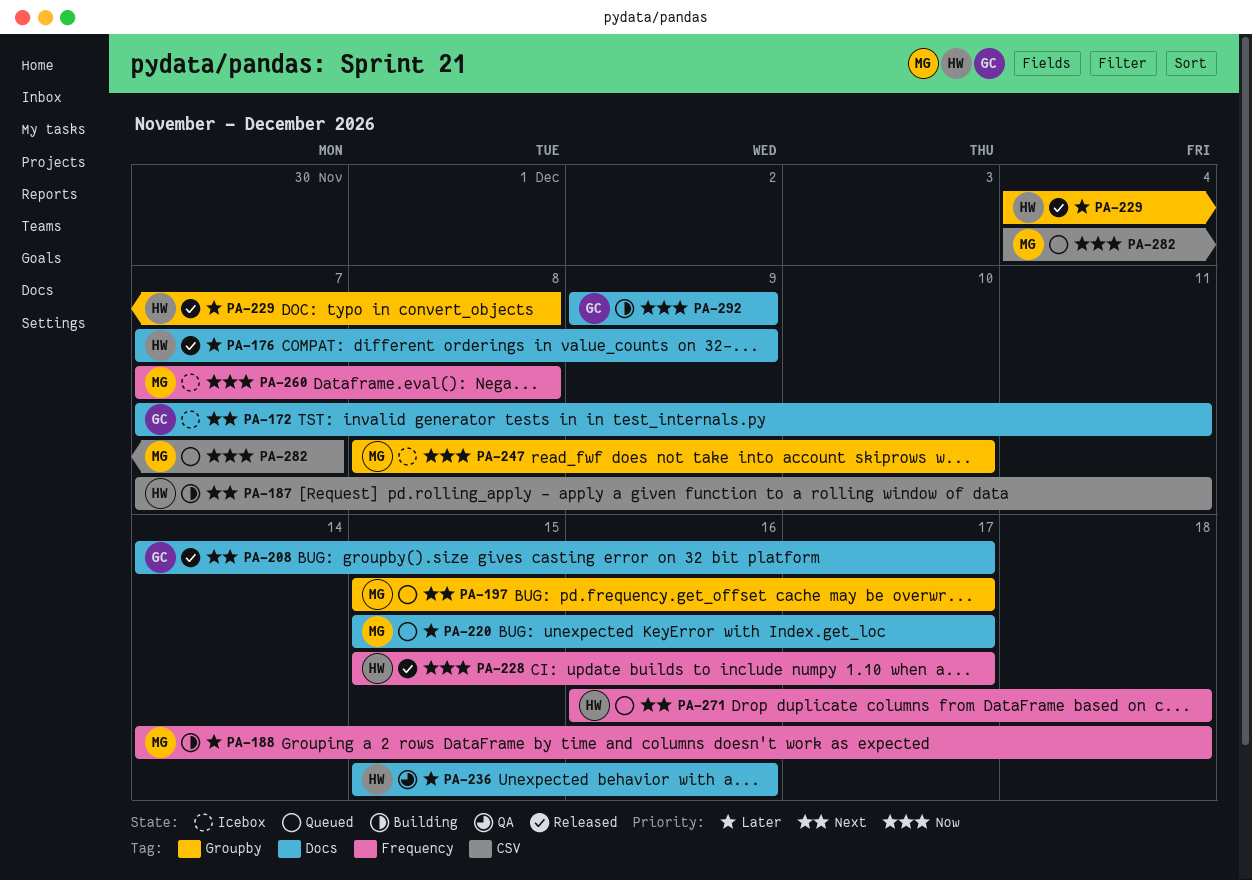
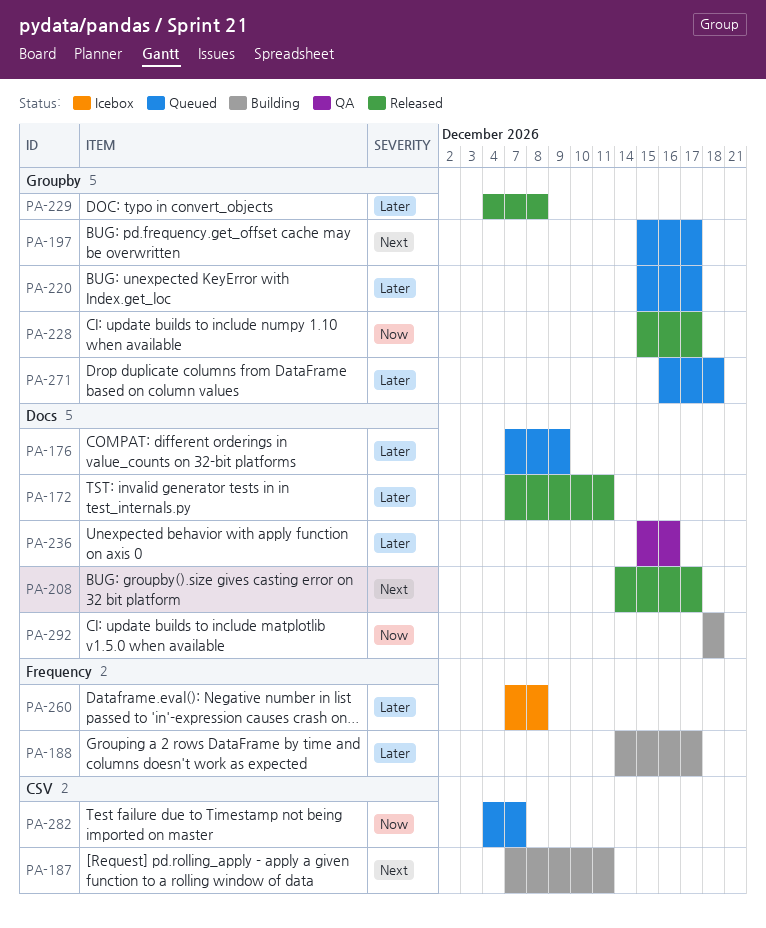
PA-172, status: Icebox -> Released
PA-172, priority: Next -> Later
PA-176, status: Released -> Queued
PA-188, due: Dec 18 -> Dec 17
PA-220, label: Docs -> Groupby
PA-228, label: Frequency -> Groupby
PA-247: present -> none
PA-260, priority: Now -> Later
PA-271, priority: Next -> Later
PA-271, label: Frequency -> Groupby
PA-292, start: Dec 9 -> Dec 18
PA-292, due: Dec 9 -> Dec 18

